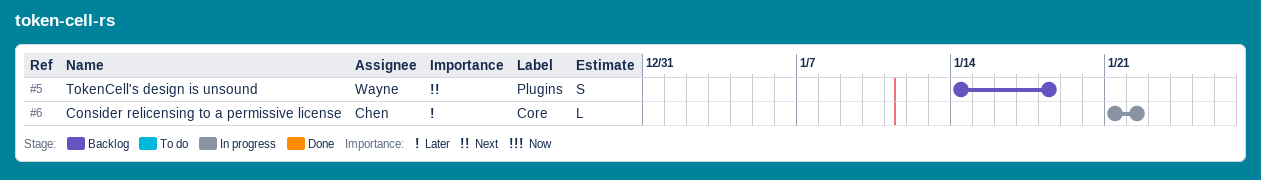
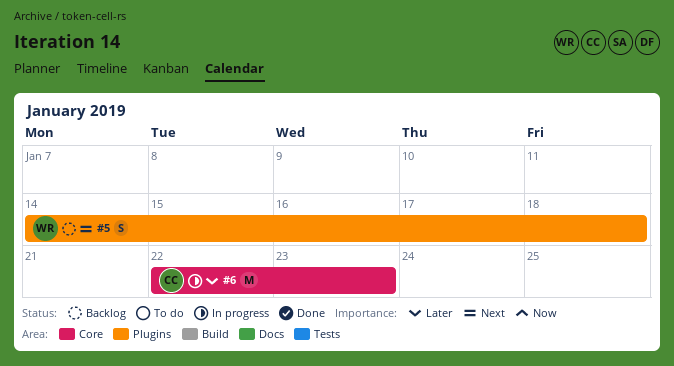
#6, estimate: L -> M
#6, start: Jan 21 -> Jan 22
#6, due: Jan 22 -> Jan 23

